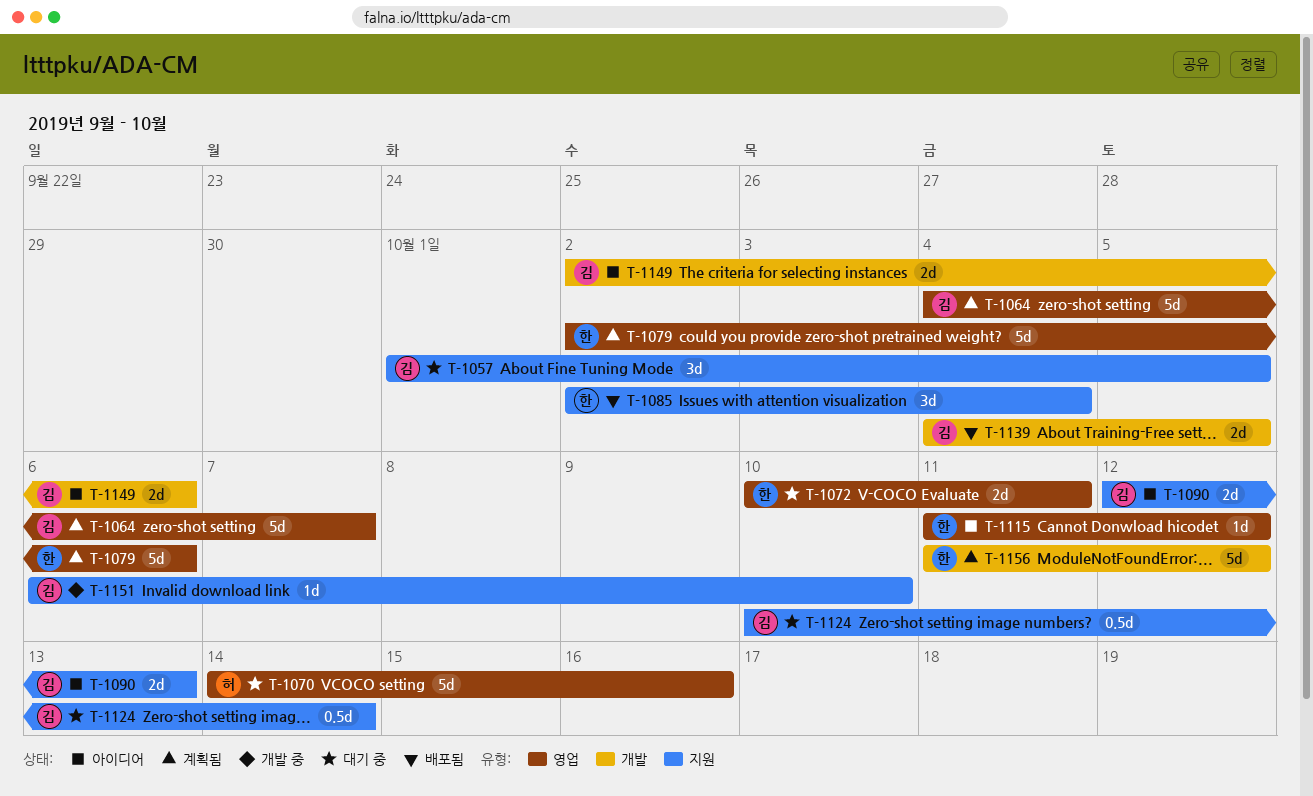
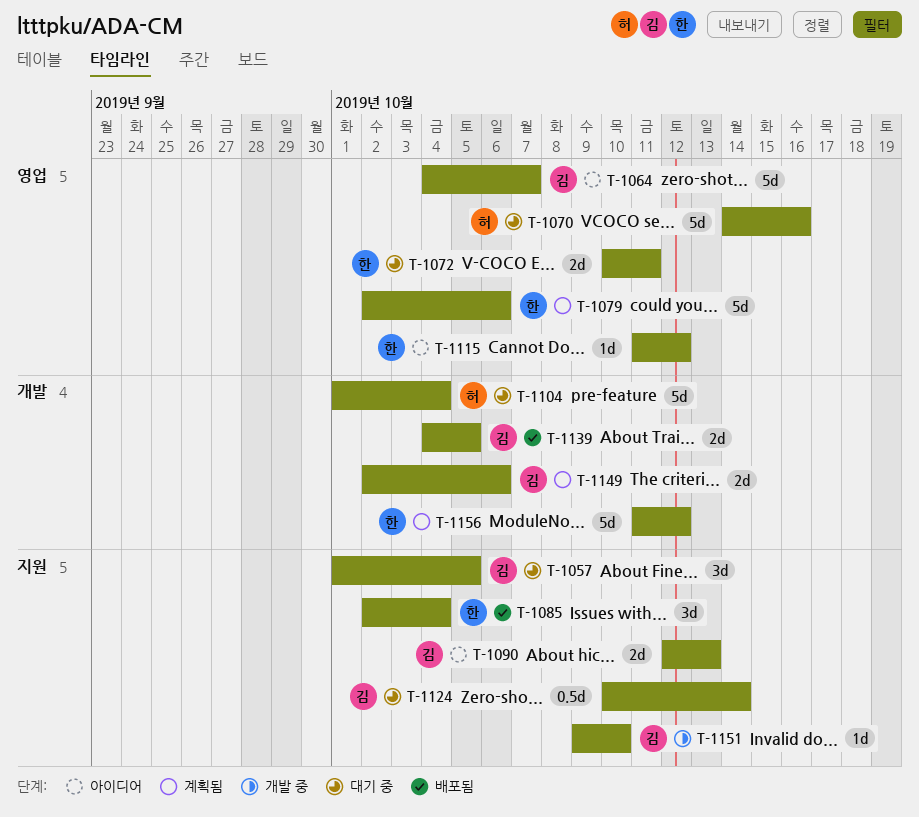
T-1064, status: 계획됨 -> 아이디어
T-1104: none -> present
T-1149, status: 아이디어 -> 계획됨
T-1151, start: Oct 6 -> Oct 9

